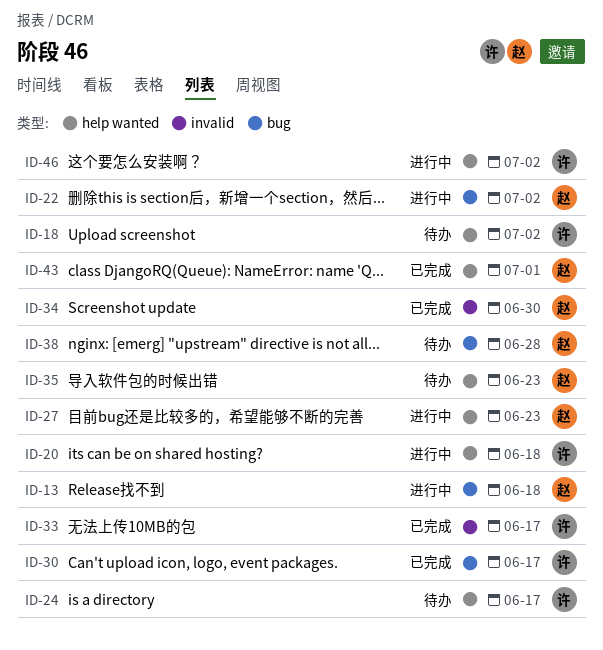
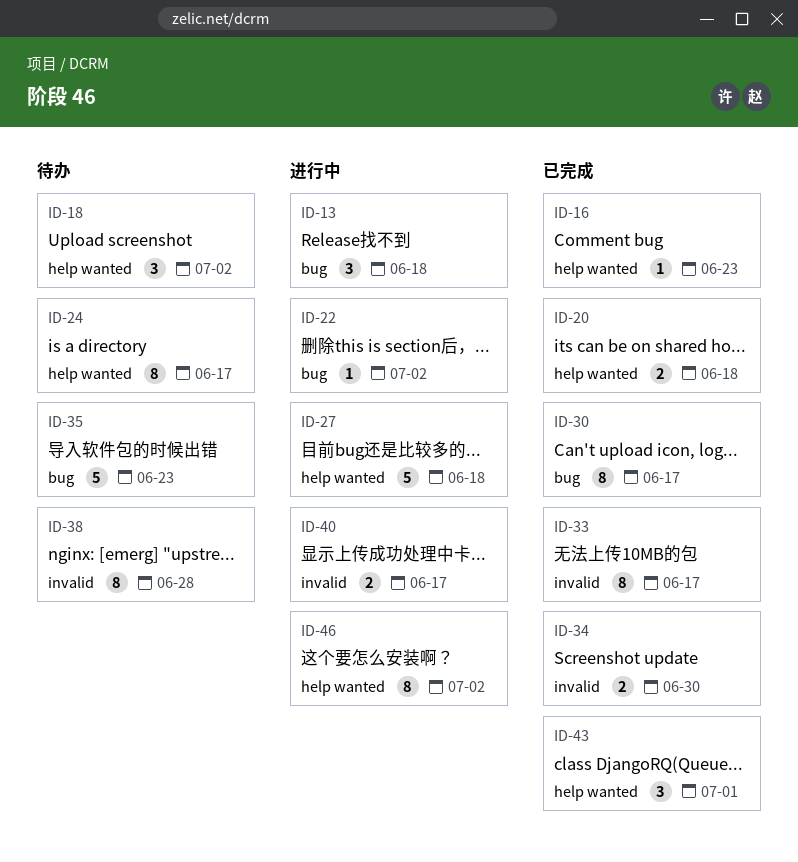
ID-16: none -> present
ID-20, status: 进行中 -> 已完成
ID-27, due: Jun 23 -> Jun 18
ID-35, label: help wanted -> bug
ID-38, label: bug -> invalid
ID-40: none -> present

